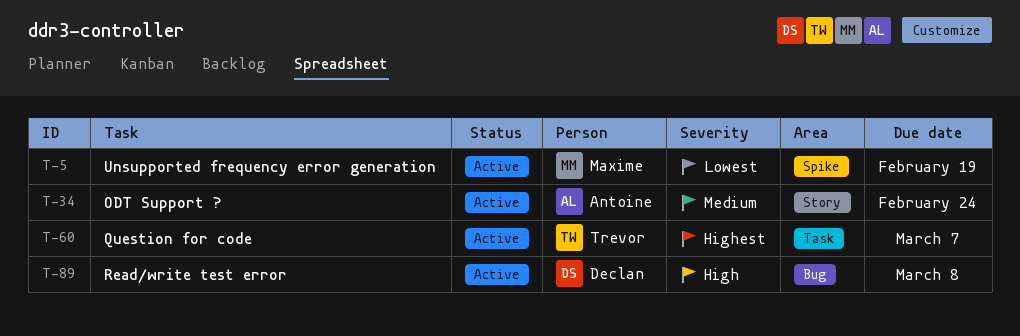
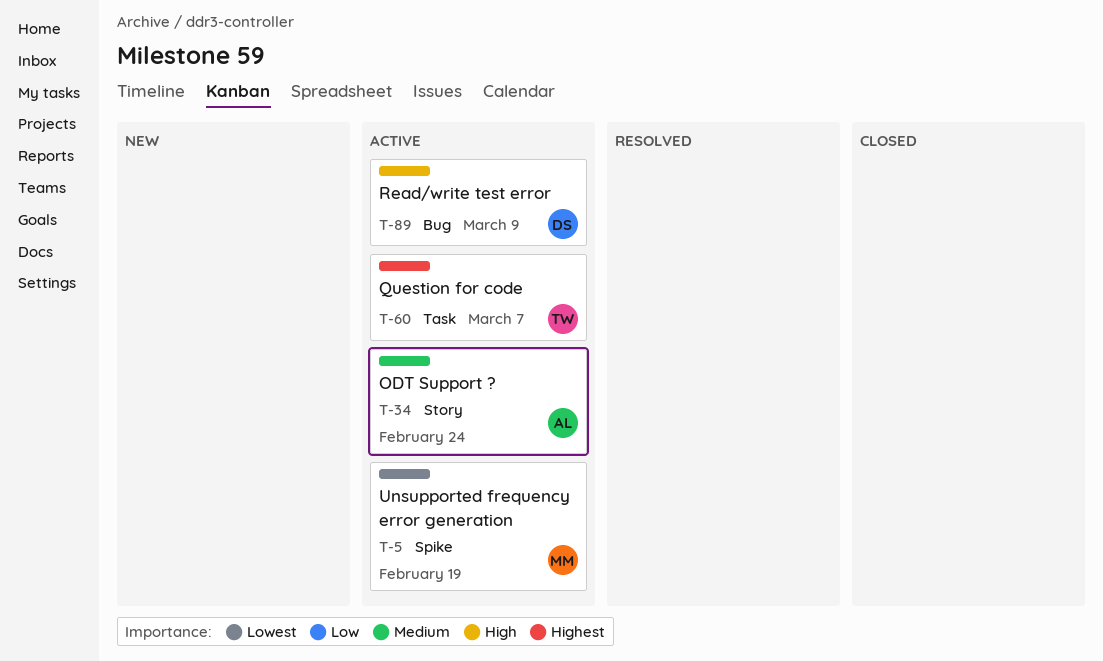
T-89, due: Mar 8 -> Mar 9

